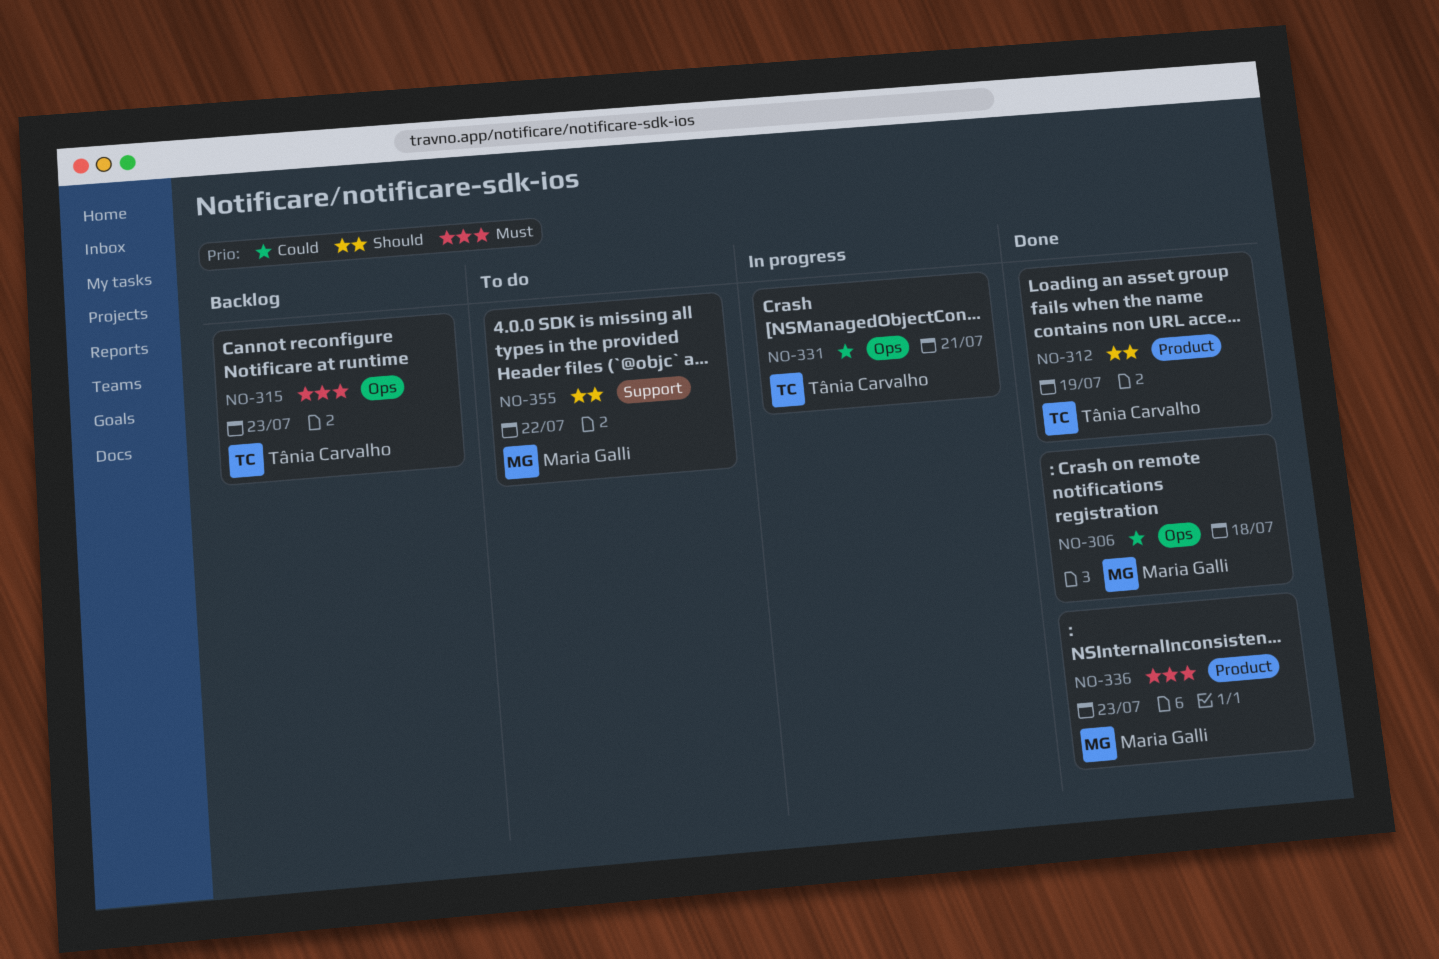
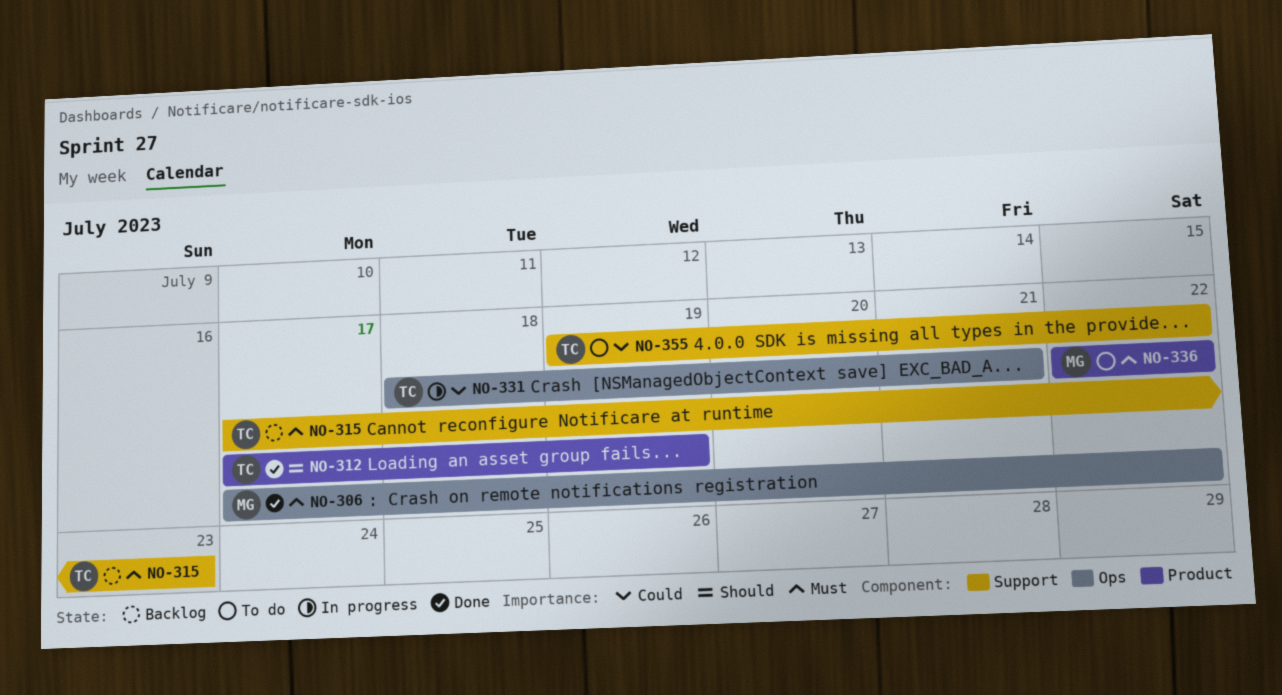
NO-306, priority: Could -> Must
NO-306, due: Jul 18 -> Jul 22
NO-315, label: Ops -> Support
NO-336, status: Done -> To do
NO-336, due: Jul 23 -> Jul 22
NO-355, owner: Maria Galli -> Tânia Carvalho
NO-355, priority: Should -> Could

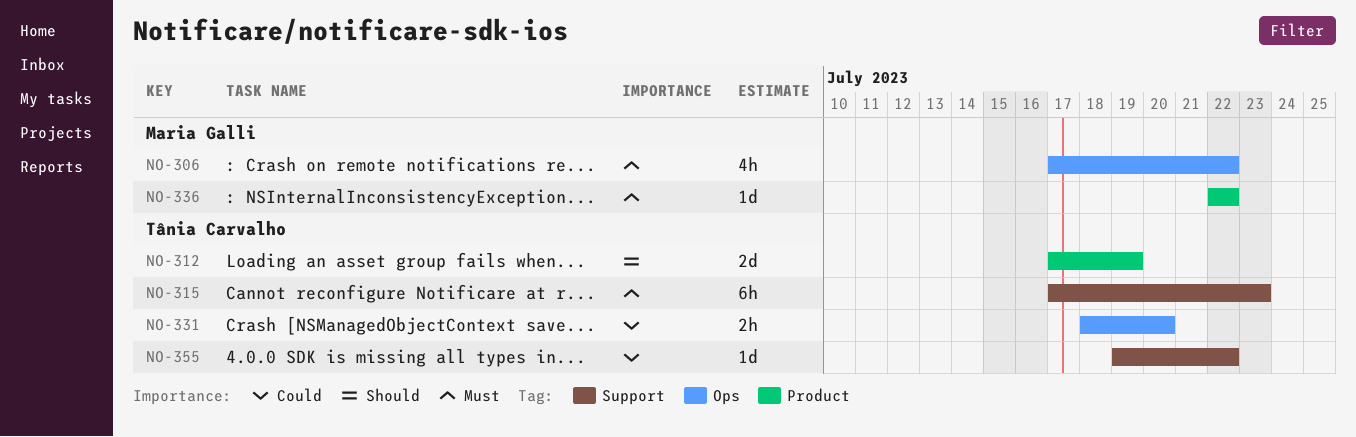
NO-331, due: Jul 21 -> Jul 20

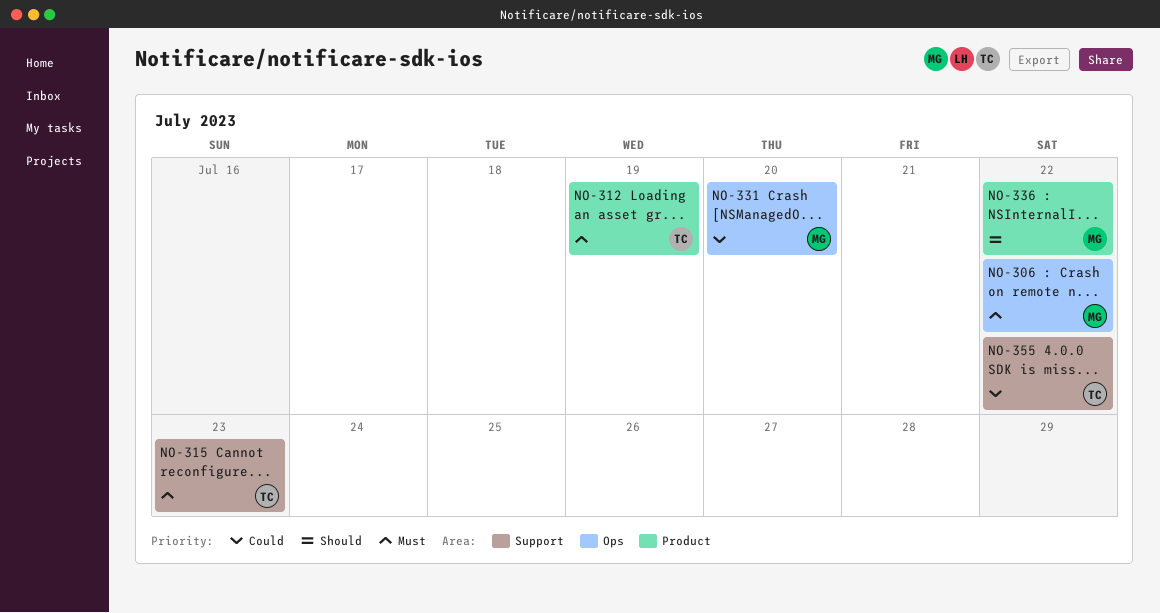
NO-312, priority: Should -> Must
NO-331, owner: Tânia Carvalho -> Maria Galli
NO-336, priority: Must -> Should

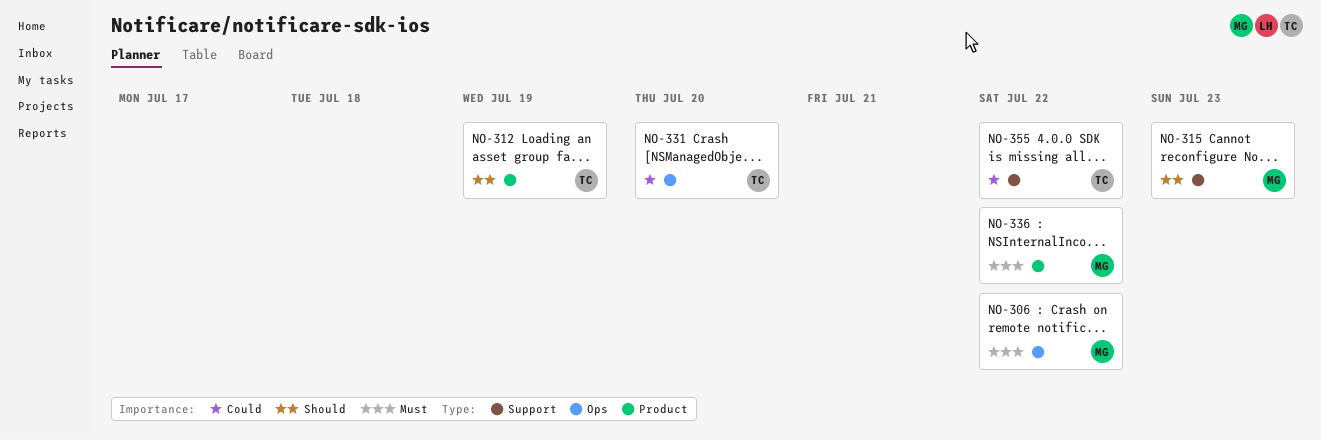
NO-312, priority: Must -> Should
NO-315, owner: TC -> MG
NO-315, priority: Must -> Should
NO-331, owner: MG -> TC
NO-336, priority: Should -> Must

